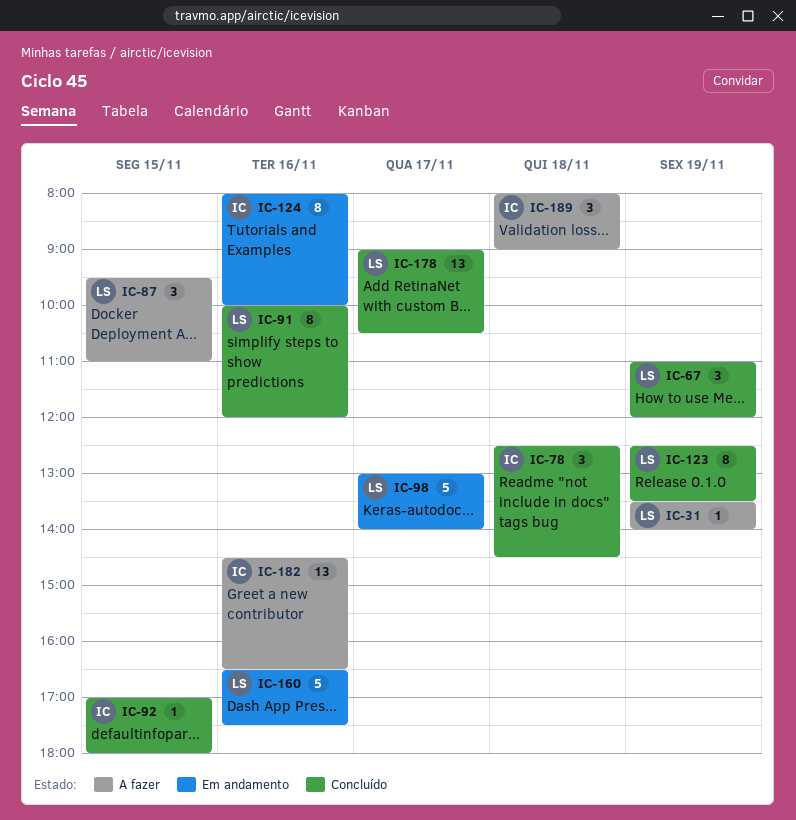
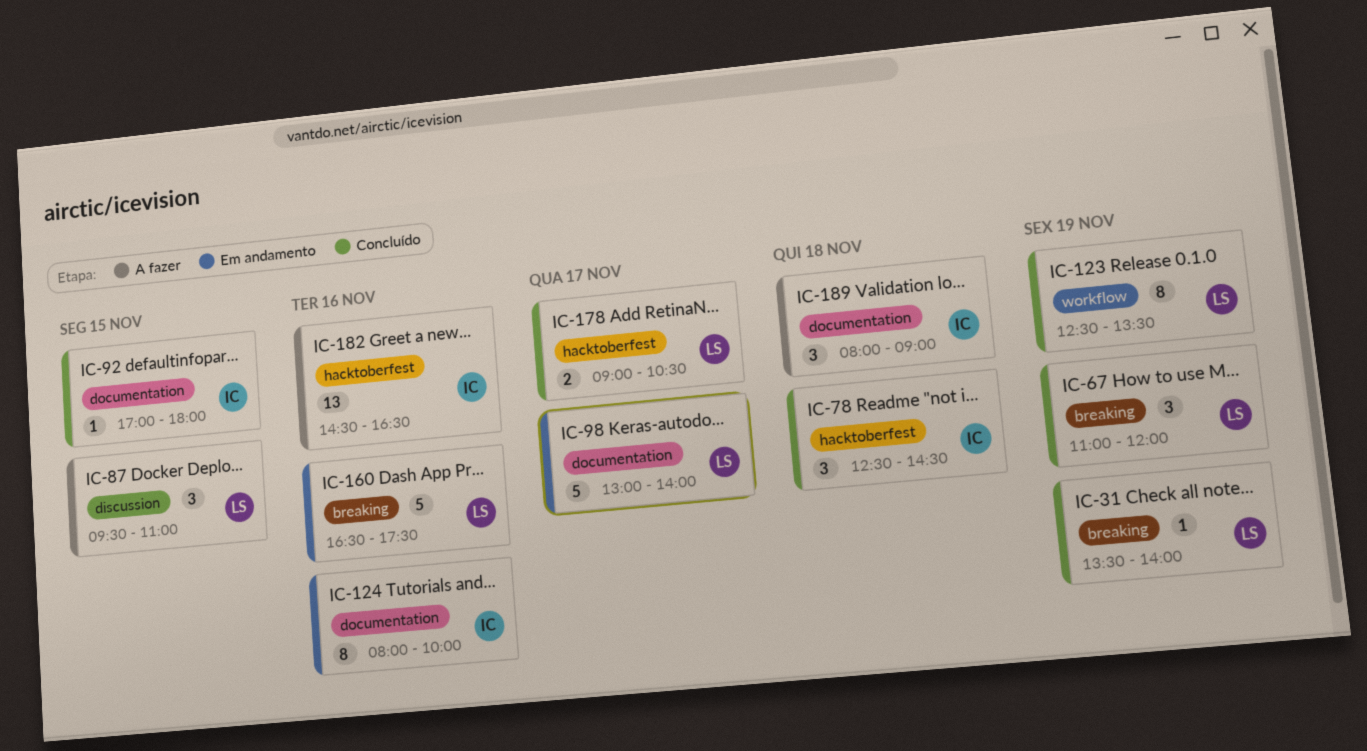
IC-31, status: A fazer -> Concluído
IC-91: present -> none
IC-178, estimate: 13 -> 2

